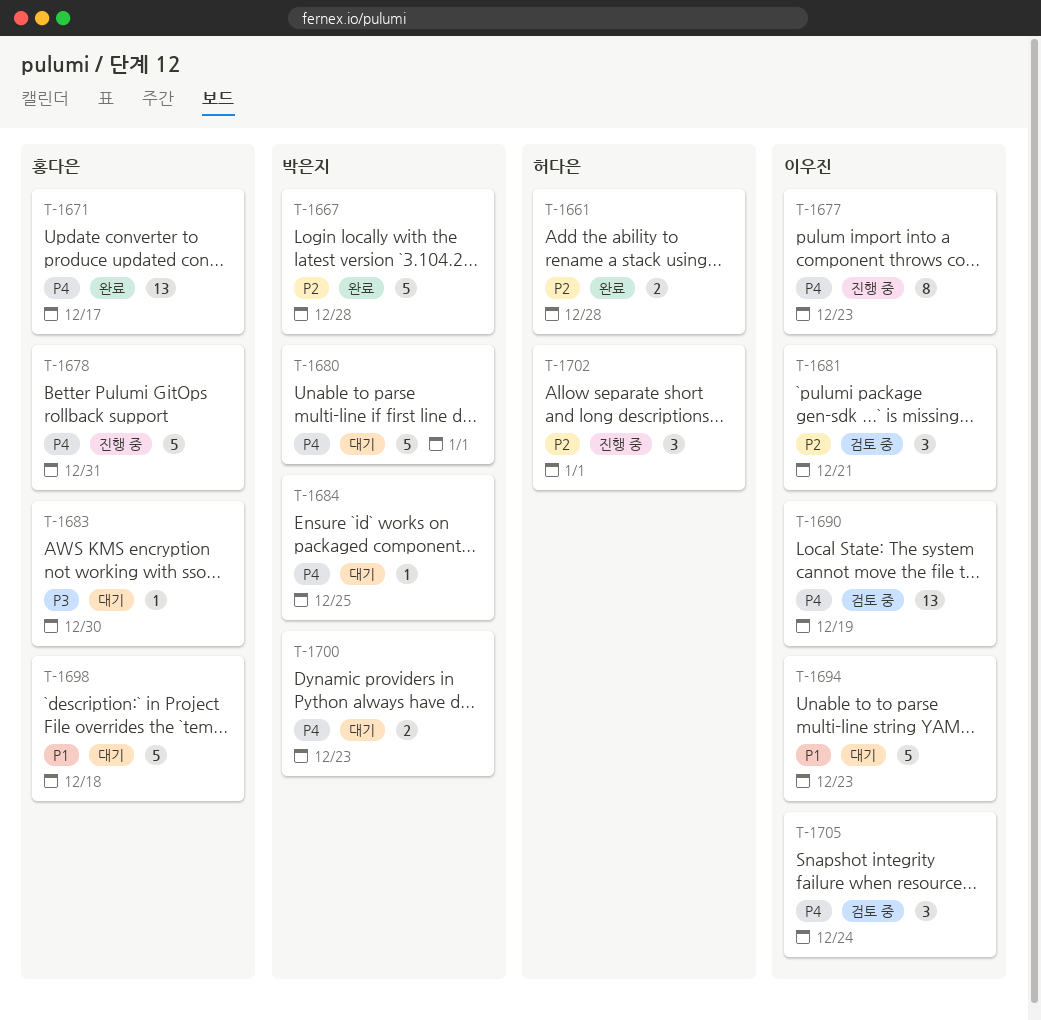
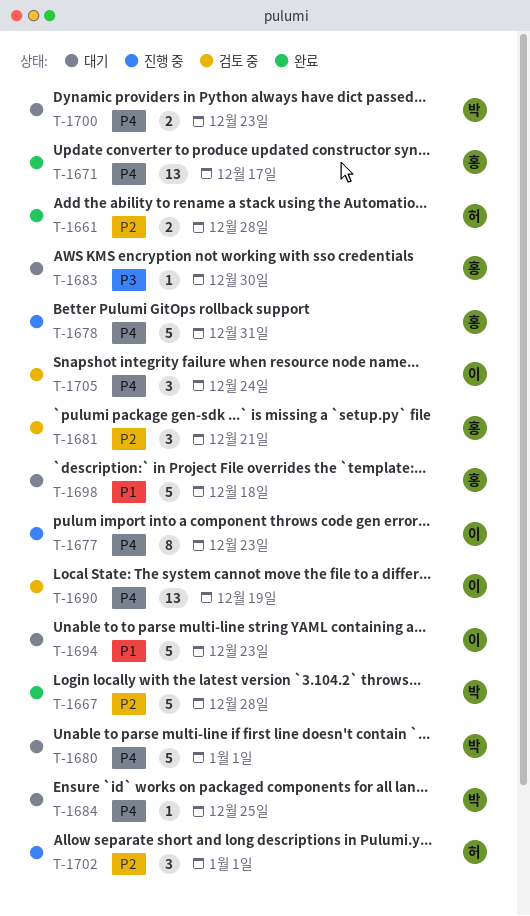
T-1681, owner: 이우진 -> 홍다은

